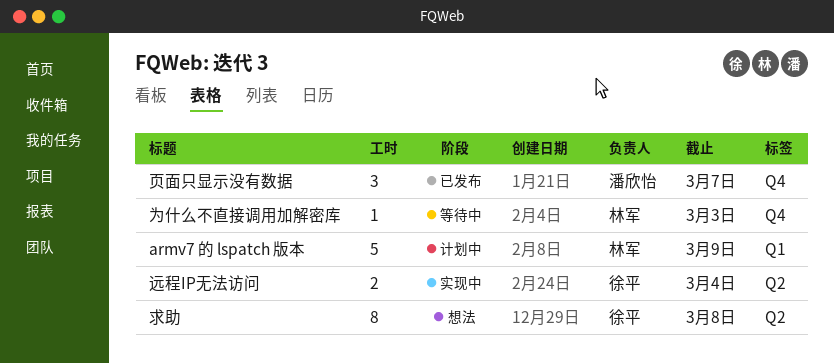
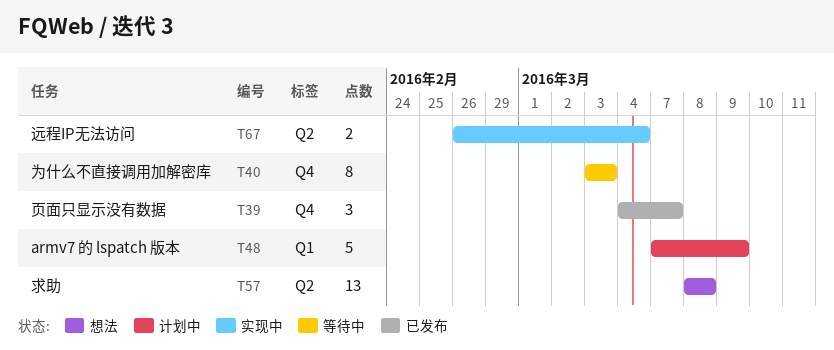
为什么不直接调用加解密库, estimate: 1 -> 8
求助, estimate: 8 -> 13

